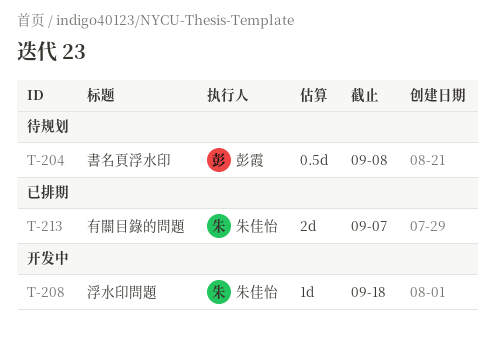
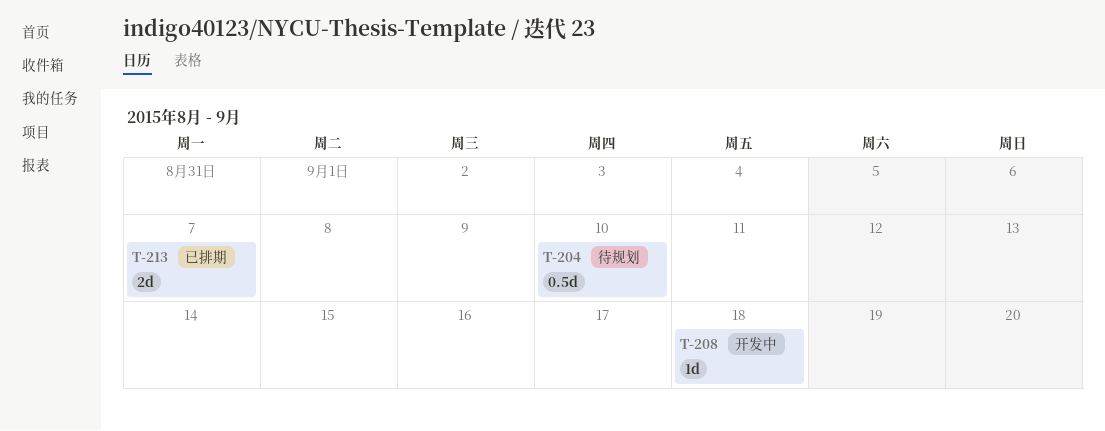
T-204, due: Sep 8 -> Sep 10

